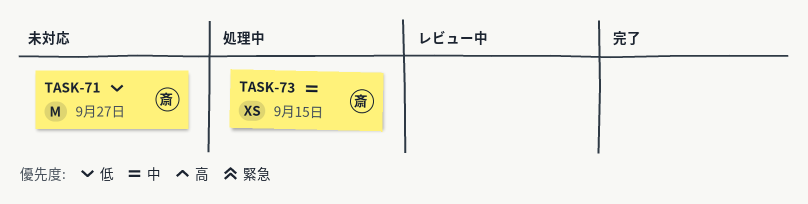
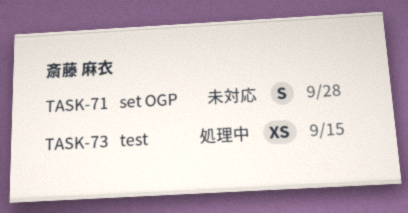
TASK-71, estimate: M -> S
TASK-71, due: Sep 27 -> Sep 28

